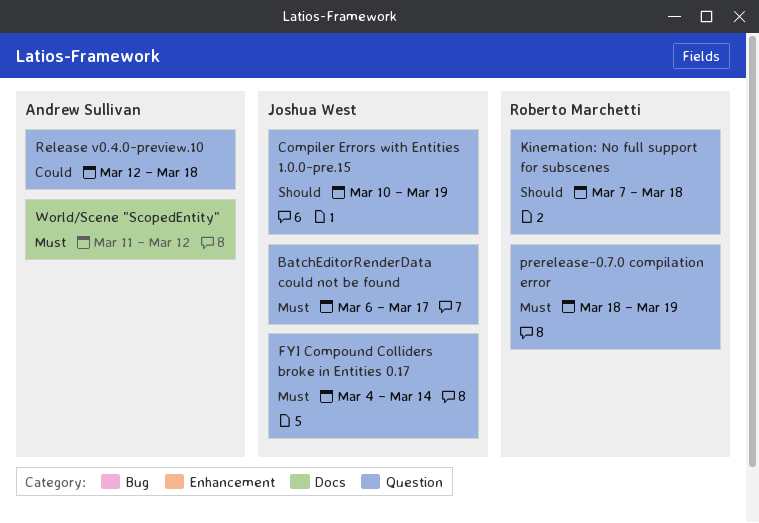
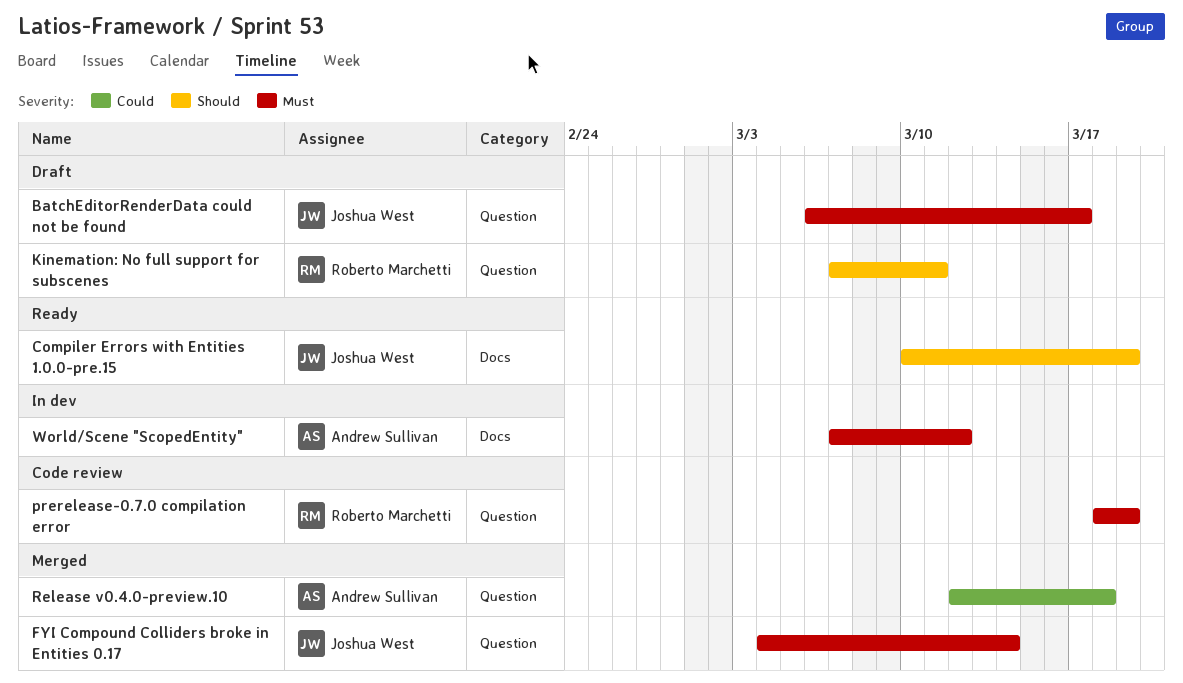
Compiler Errors with Entities 1.0.0-pre.15, label: Question -> Docs
Kinemation: No full support for subscenes, due: Mar 18 -> Mar 11
World/Scene "ScopedEntity", start: Mar 11 -> Mar 7

